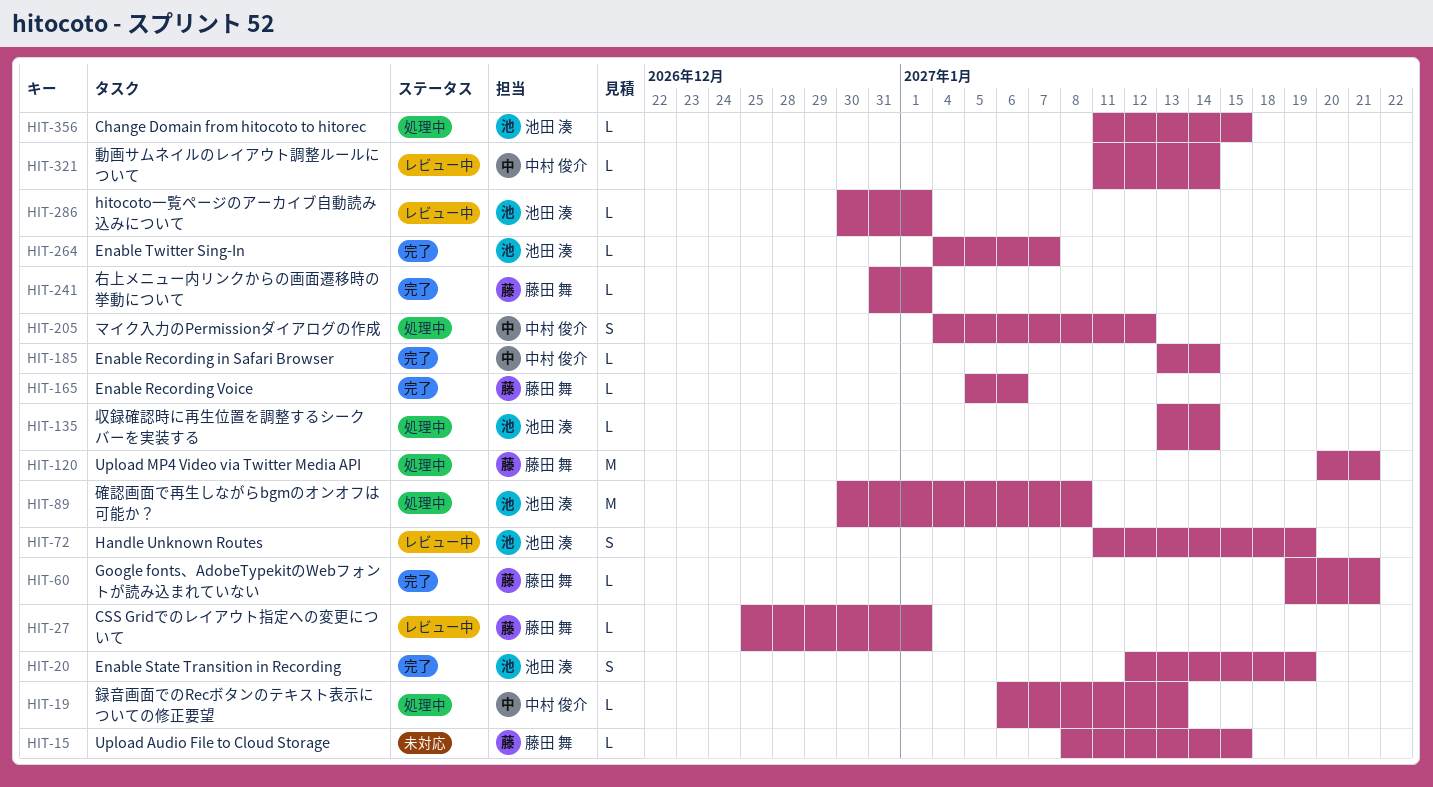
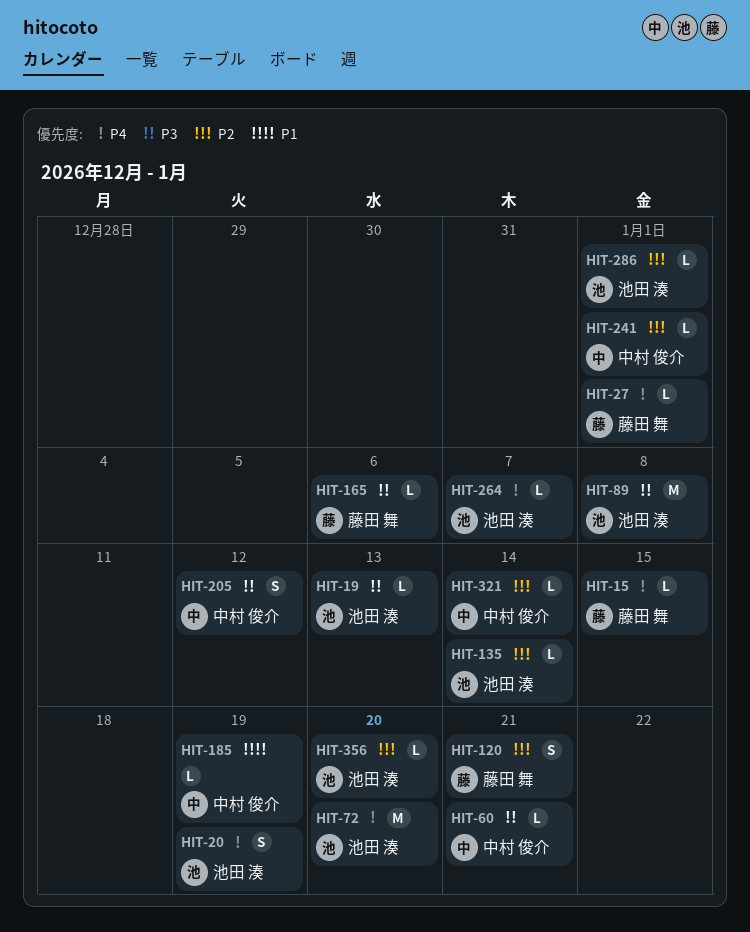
HIT-19, owner: 中村 俊介 -> 池田 湊
HIT-60, owner: 藤田 舞 -> 中村 俊介
HIT-72, estimate: S -> M
HIT-72, due: Jan 19 -> Jan 20
HIT-120, estimate: M -> S
HIT-185, due: Jan 14 -> Jan 19
HIT-241, owner: 藤田 舞 -> 中村 俊介
HIT-356, due: Jan 15 -> Jan 20

